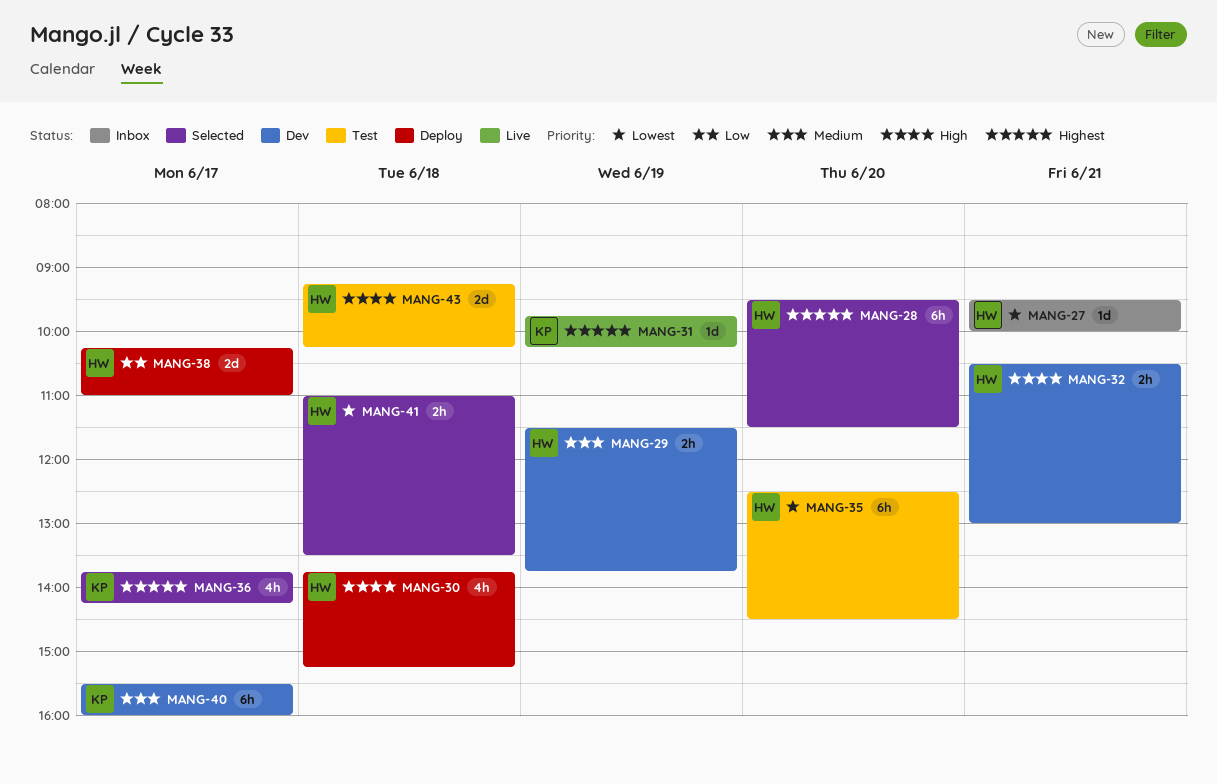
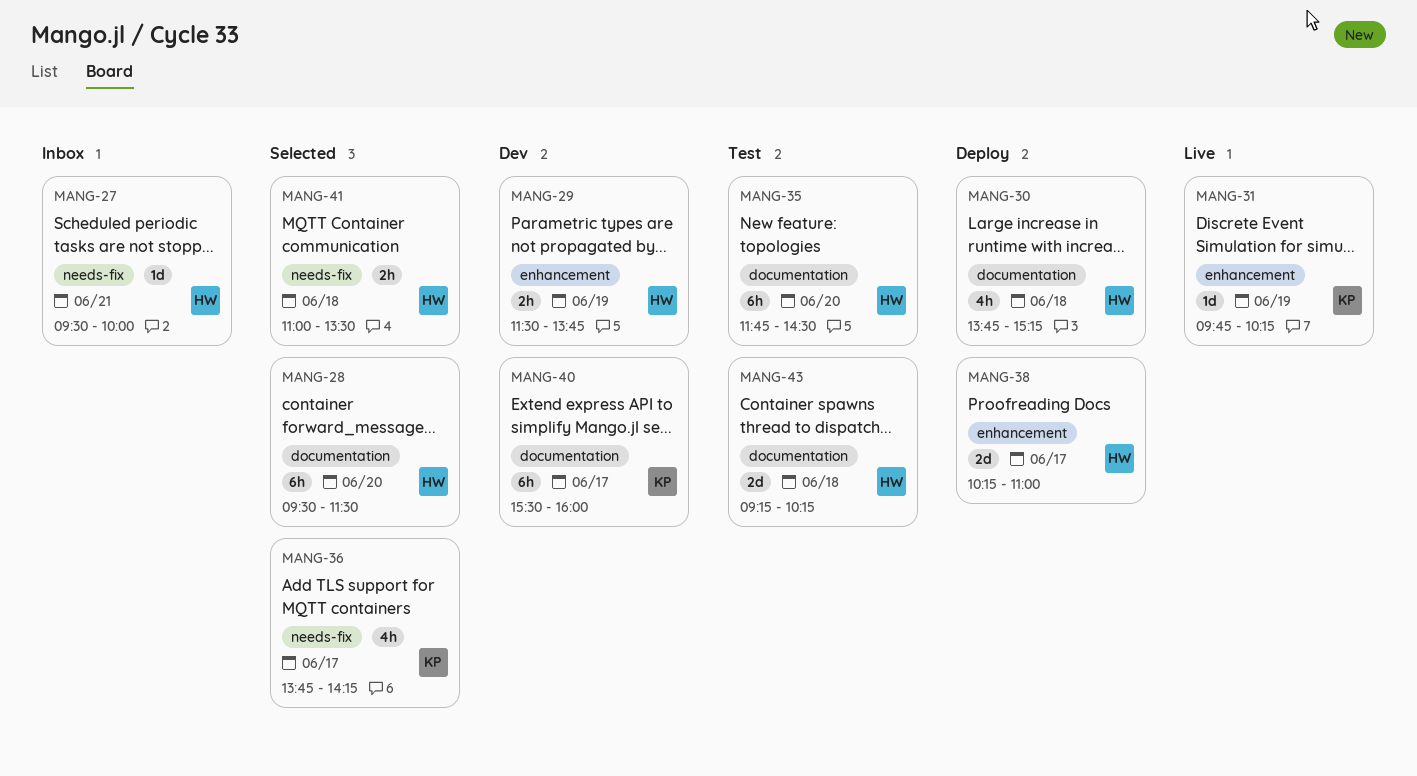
MANG-32: present -> none
MANG-35, begins: 12:30 -> 11:45

